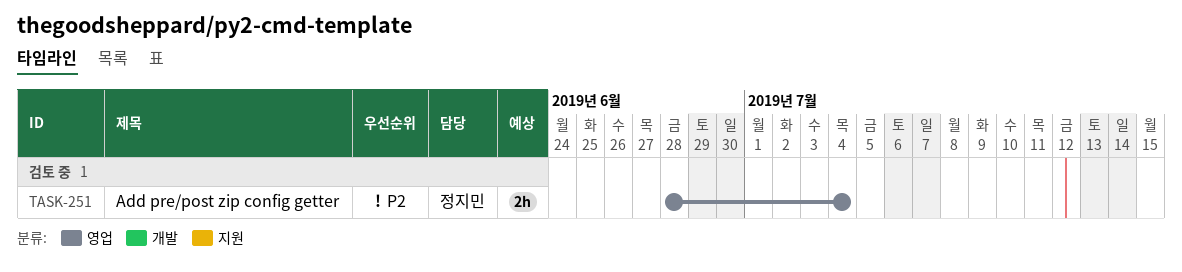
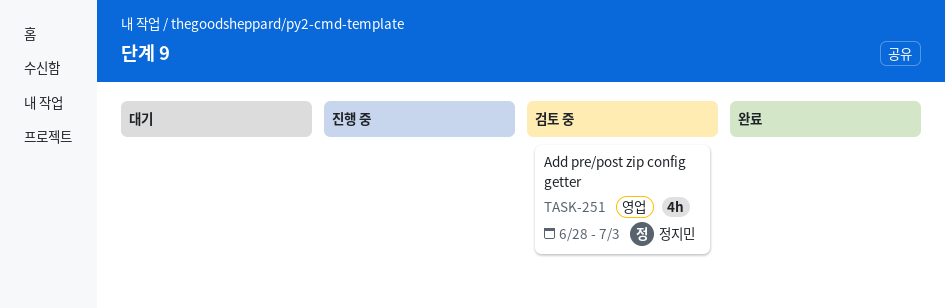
TASK-251, estimate: 2h -> 4h
TASK-251, due: Jul 4 -> Jul 3

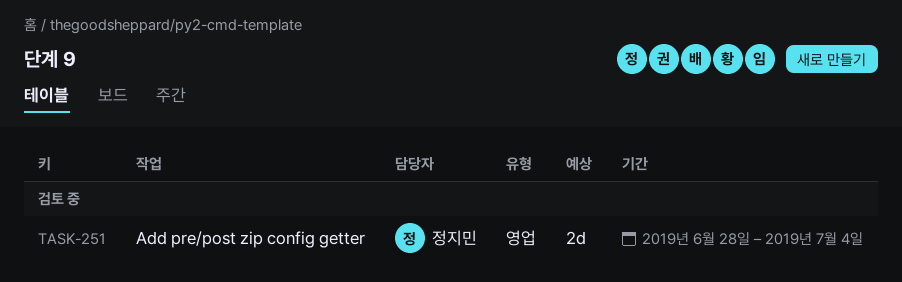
TASK-251, estimate: 4h -> 2d
TASK-251, due: Jul 3 -> Jul 4

